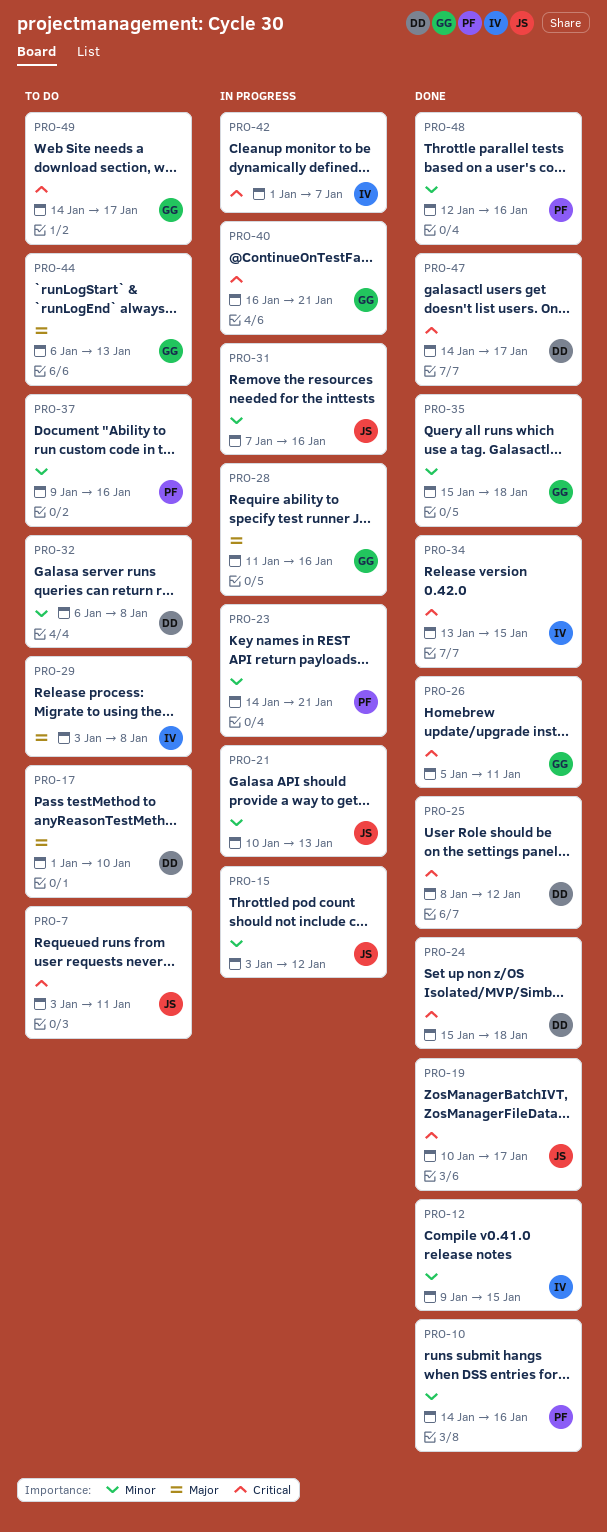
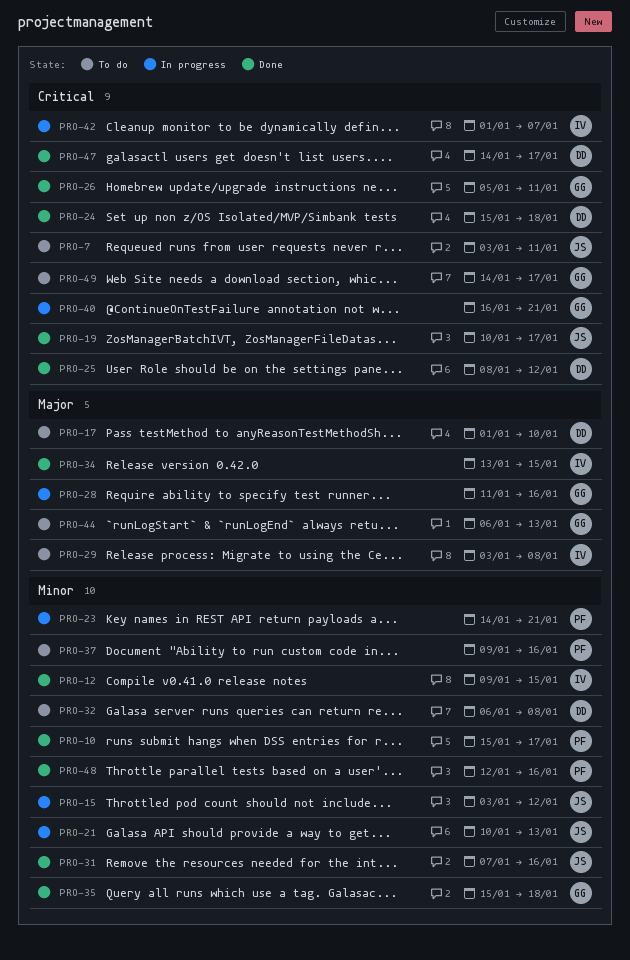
PRO-10, start: Jan 14 -> Jan 15
PRO-10, due: Jan 16 -> Jan 17
PRO-31, status: In progress -> Done
PRO-34, priority: Critical -> Major

